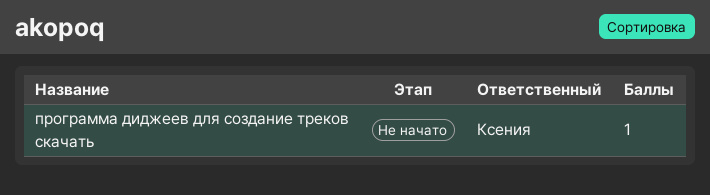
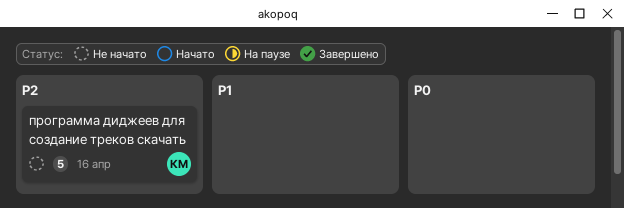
программа диджеев для создание треков скачать, estimate: 1 -> 5

